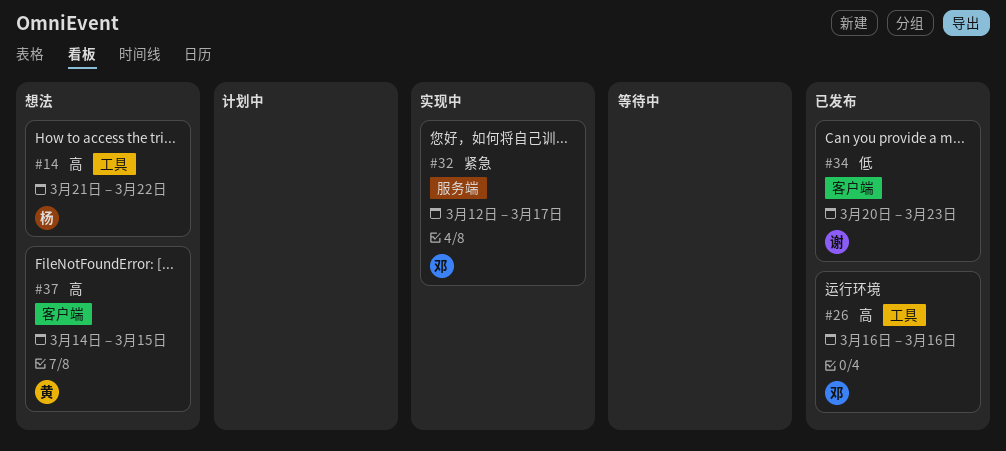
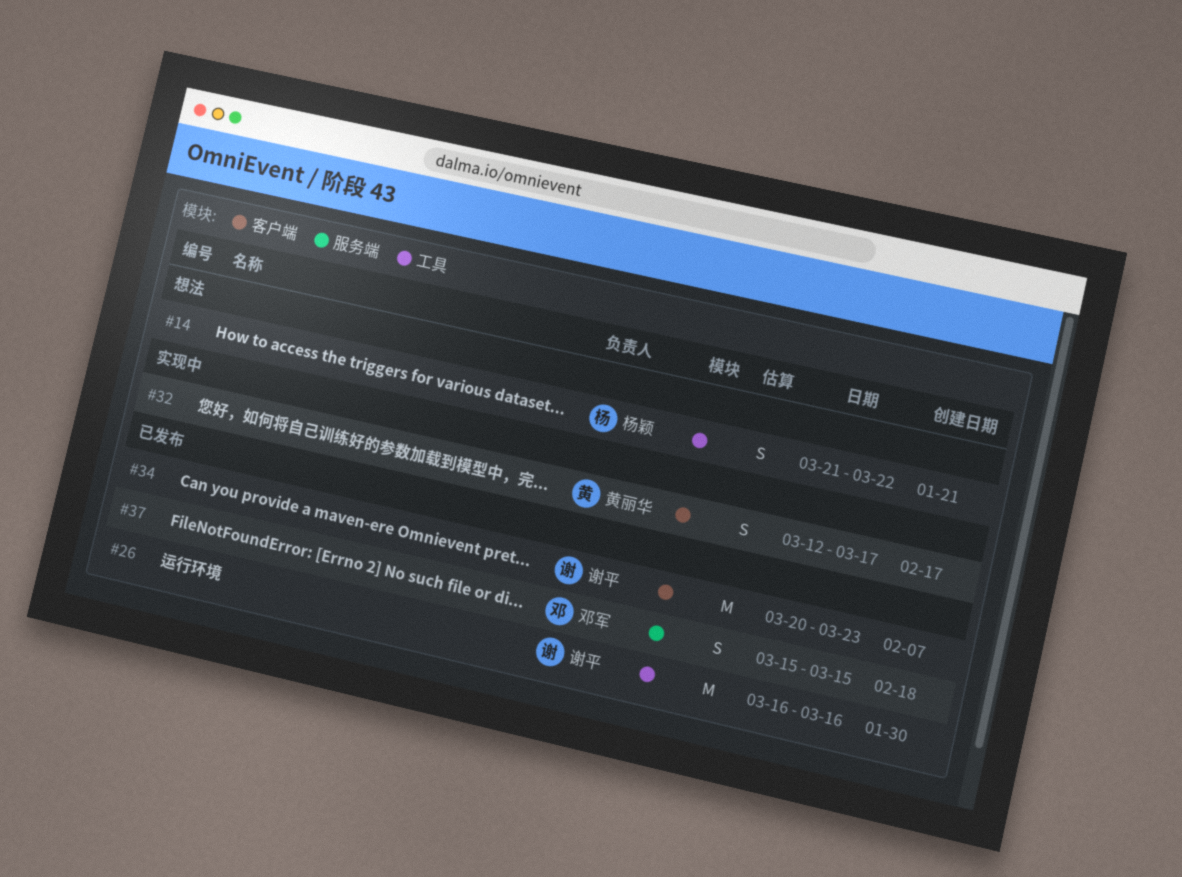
#26, owner: 邓军 -> 谢平
#32, owner: 邓军 -> 黄丽华
#32, label: 服务端 -> 客户端
#37, status: 想法 -> 已发布
#37, owner: 黄丽华 -> 邓军
#37, label: 客户端 -> 服务端
#37, start: Mar 14 -> Mar 15

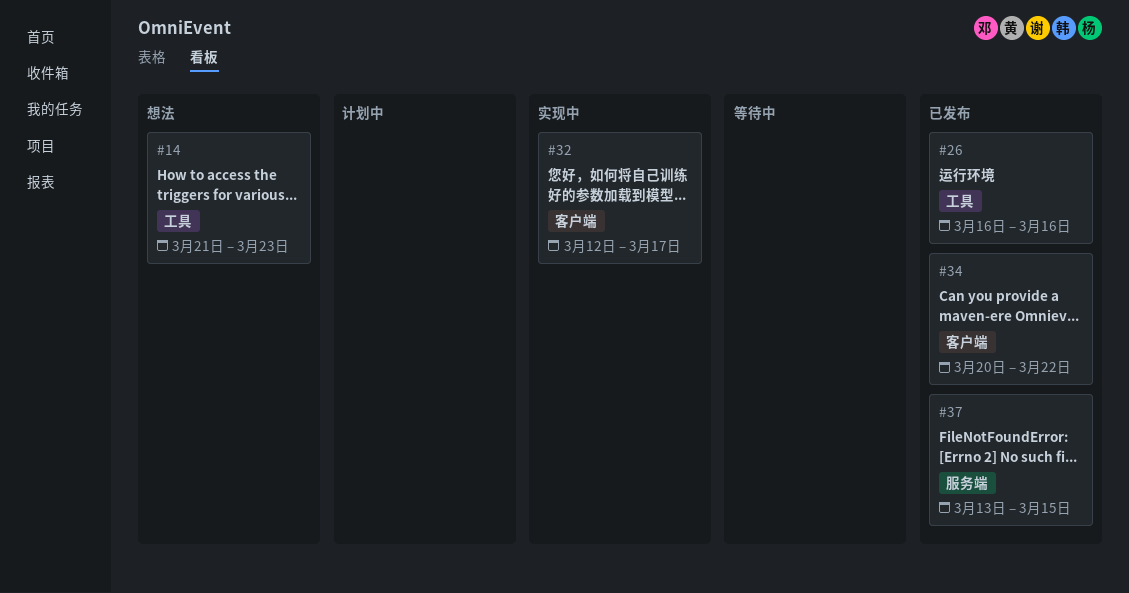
#14, due: Mar 22 -> Mar 23
#34, due: Mar 23 -> Mar 22
#37, start: Mar 15 -> Mar 13

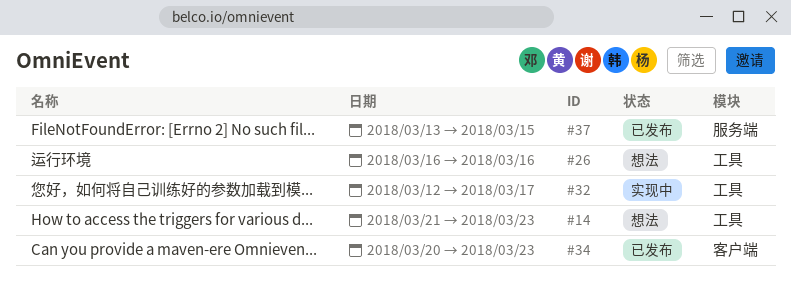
#26, status: 已发布 -> 想法
#32, label: 客户端 -> 工具
#34, due: Mar 22 -> Mar 23

